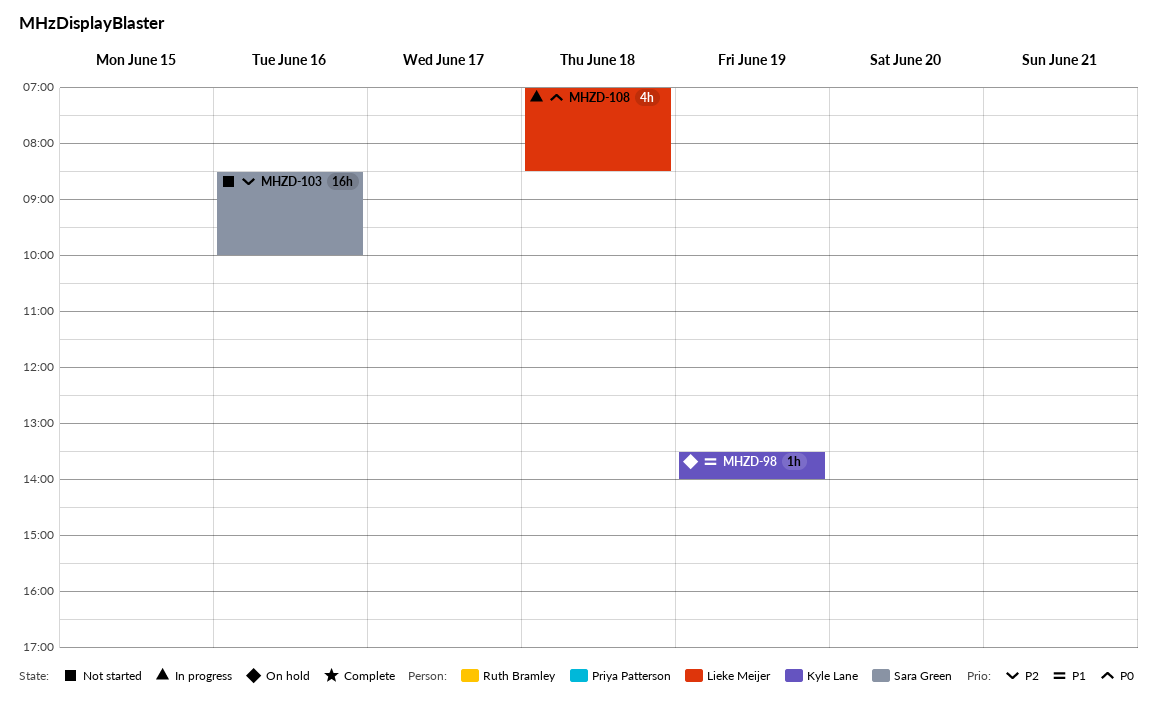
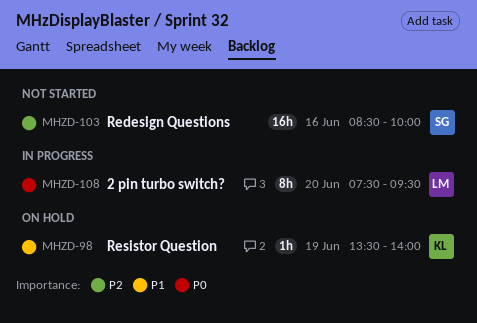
MHZD-108, estimate: 4h -> 8h
MHZD-108, day: Jun 18 -> Jun 20
MHZD-108, begins: 07:00 -> 07:30
MHZD-108, ends: 08:30 -> 09:30

